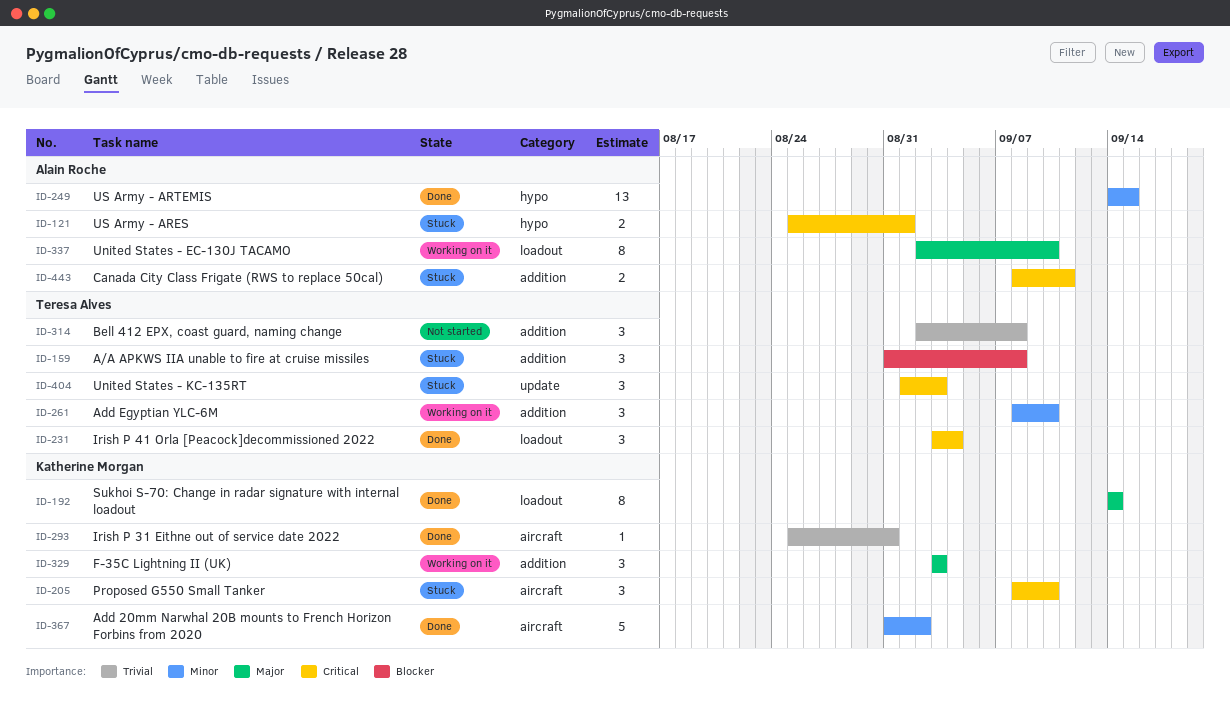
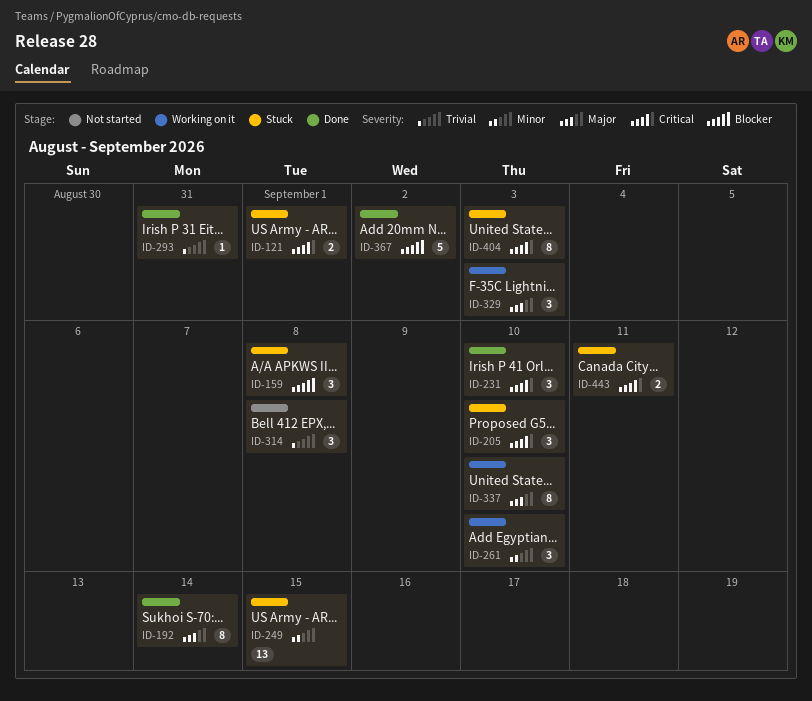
ID-231, due: Sep 4 -> Sep 10
ID-249, status: Done -> Stuck
ID-367, priority: Minor -> Blocker
ID-404, estimate: 3 -> 8

